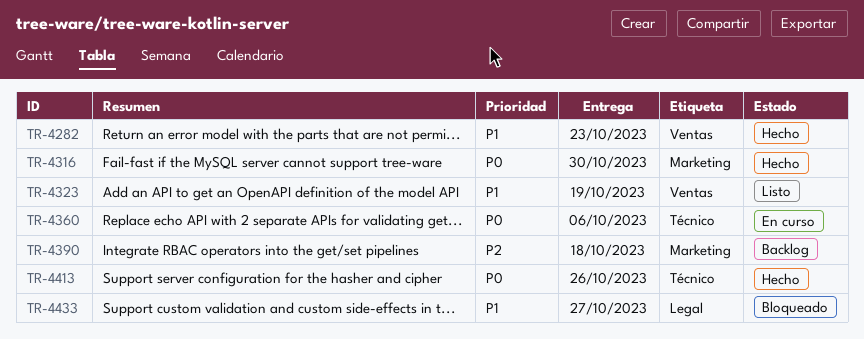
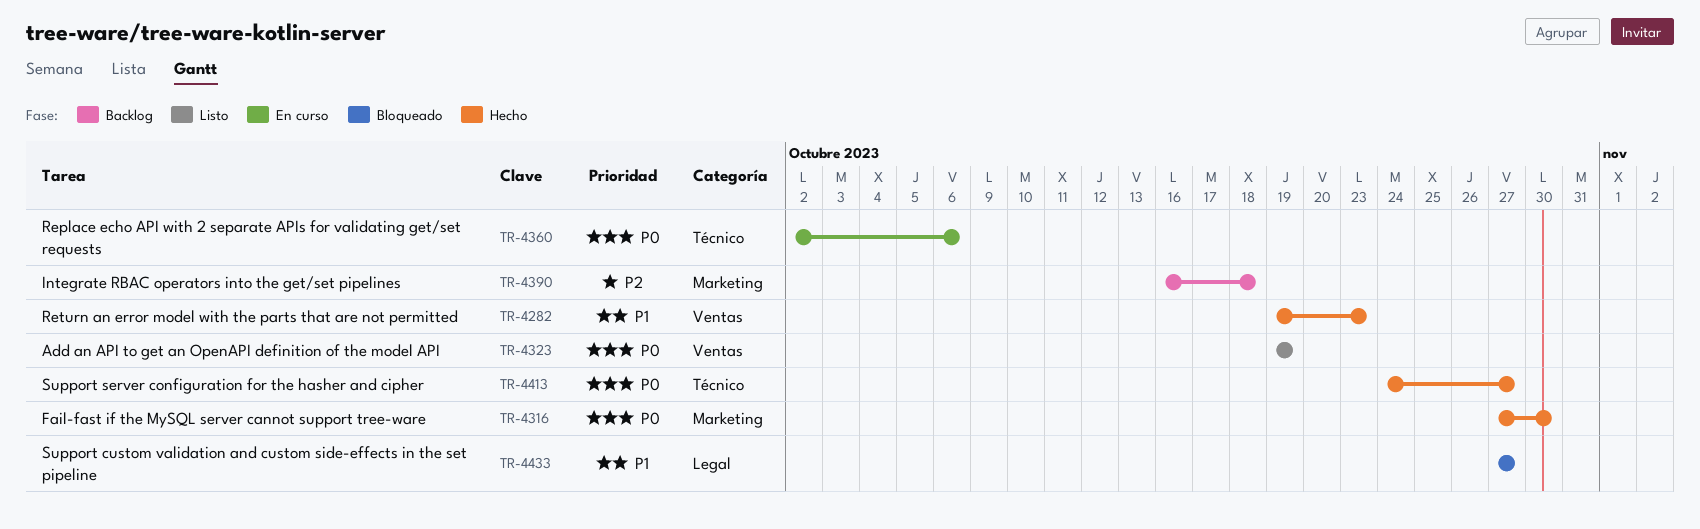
TR-4323, priority: P1 -> P0
TR-4413, due: Oct 26 -> Oct 27

